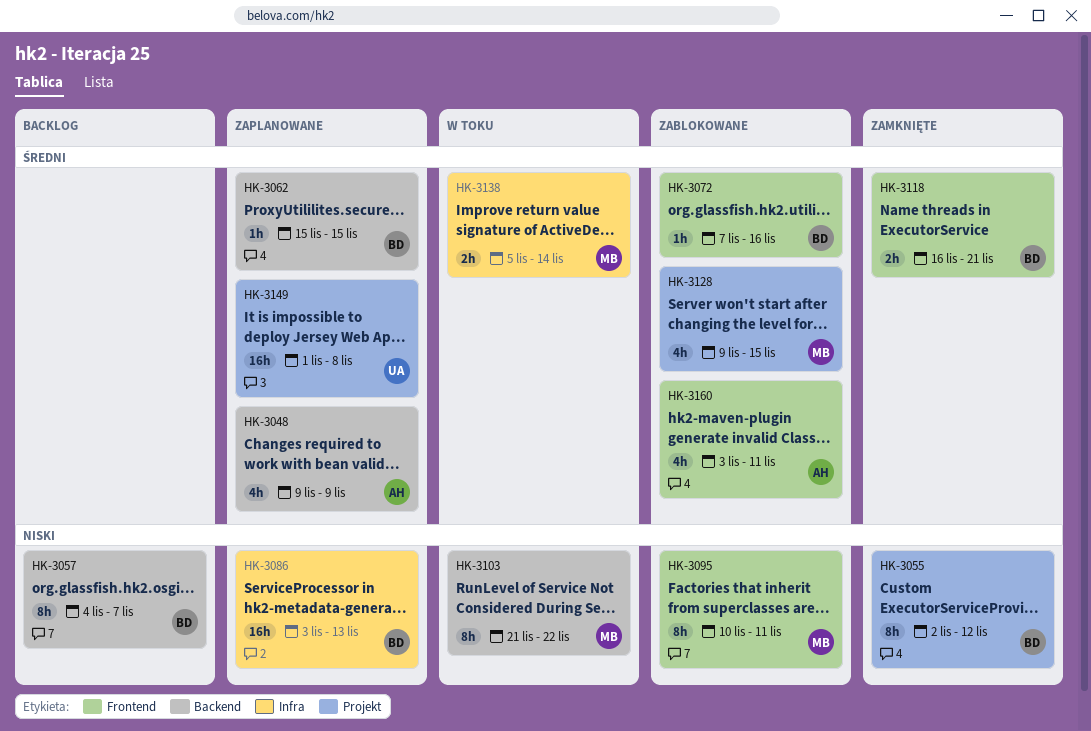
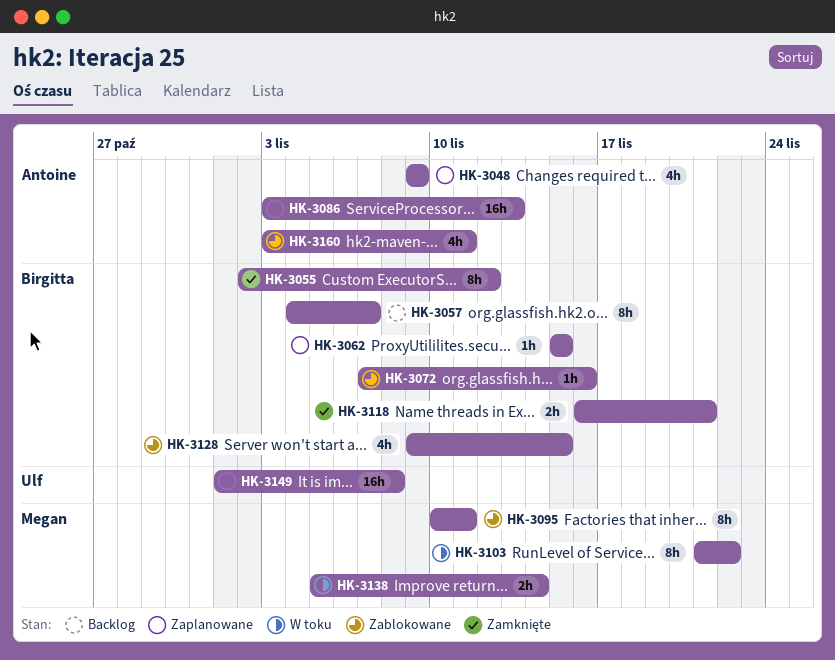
HK-3086, owner: Birgitta -> Antoine
HK-3128, owner: Megan -> Birgitta

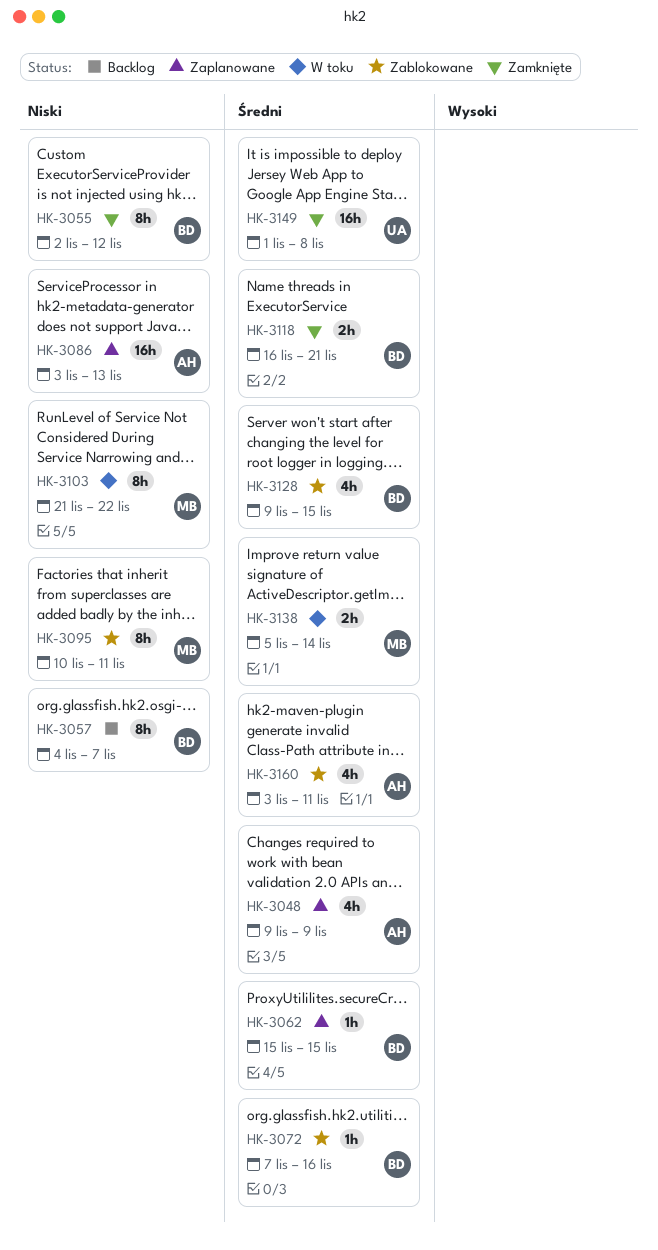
HK-3149, status: Zaplanowane -> Zamknięte

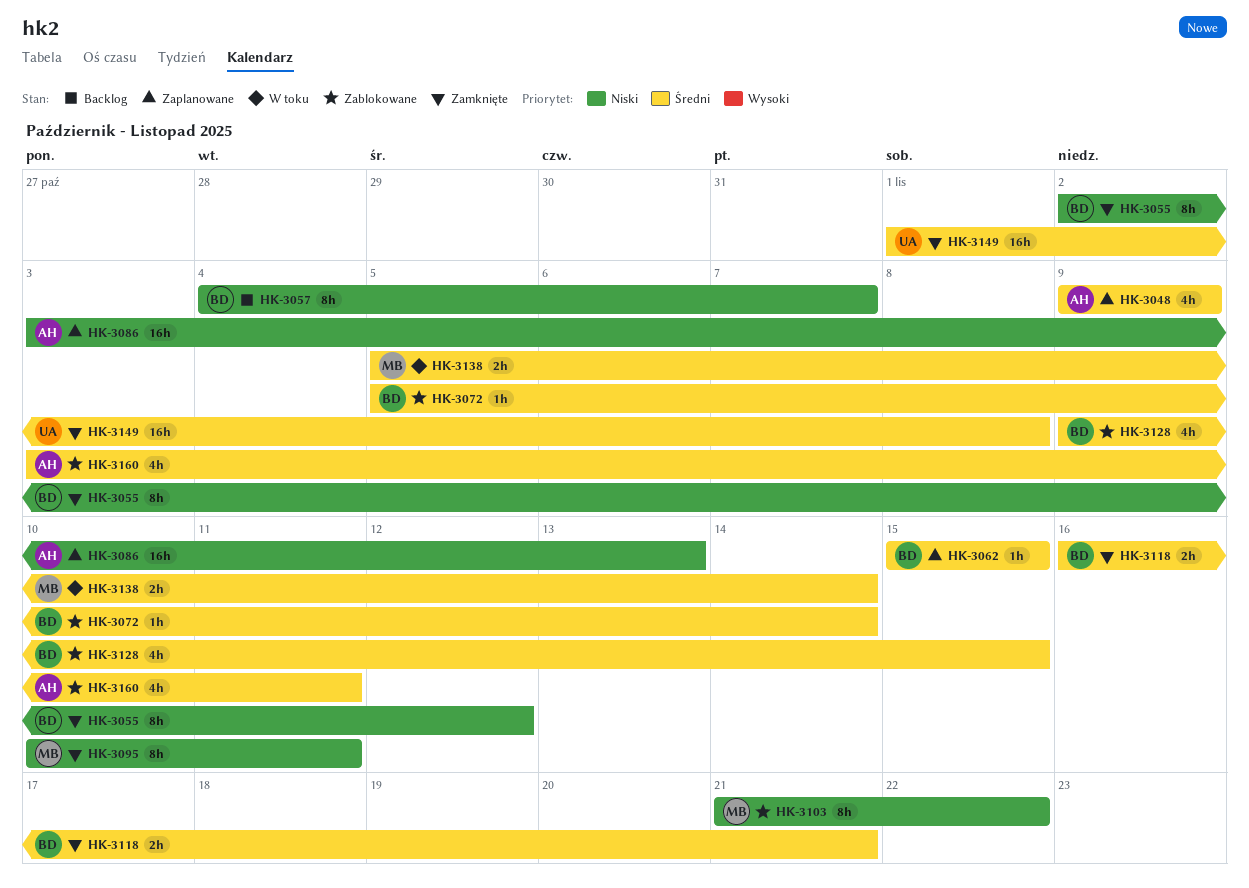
HK-3072, start: Nov 7 -> Nov 5
HK-3072, due: Nov 16 -> Nov 14
HK-3095, status: Zablokowane -> Zamknięte
HK-3103, status: W toku -> Zablokowane

